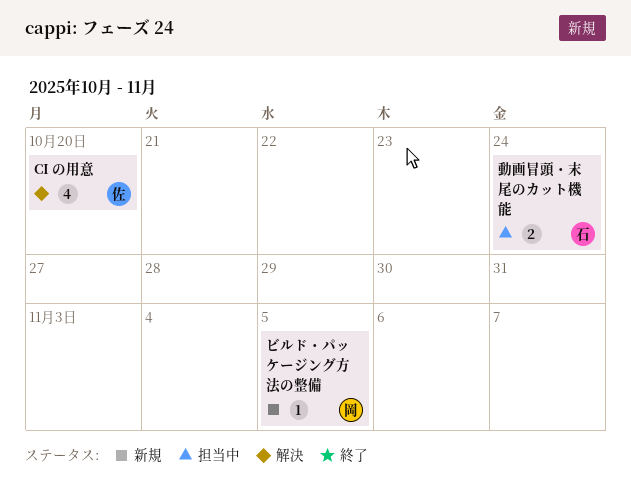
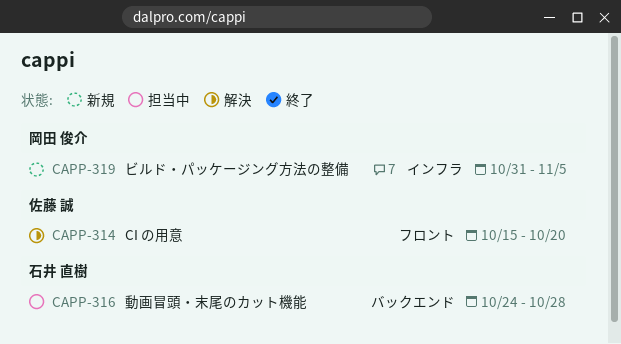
動画冒頭・末尾のカット機能, due: Oct 24 -> Oct 28

